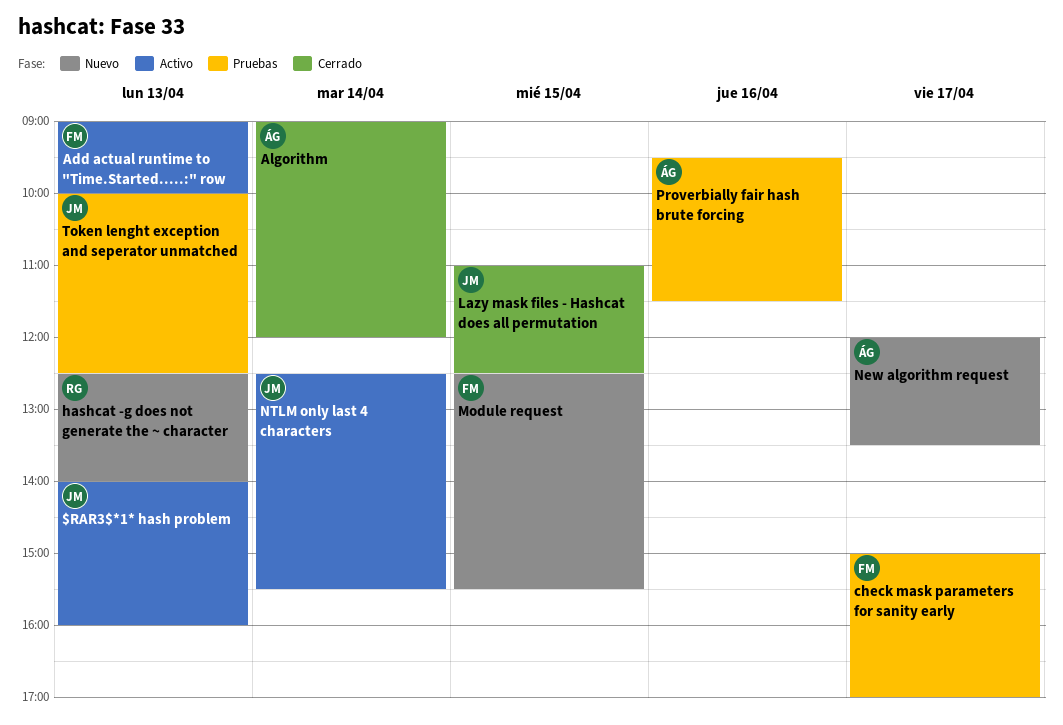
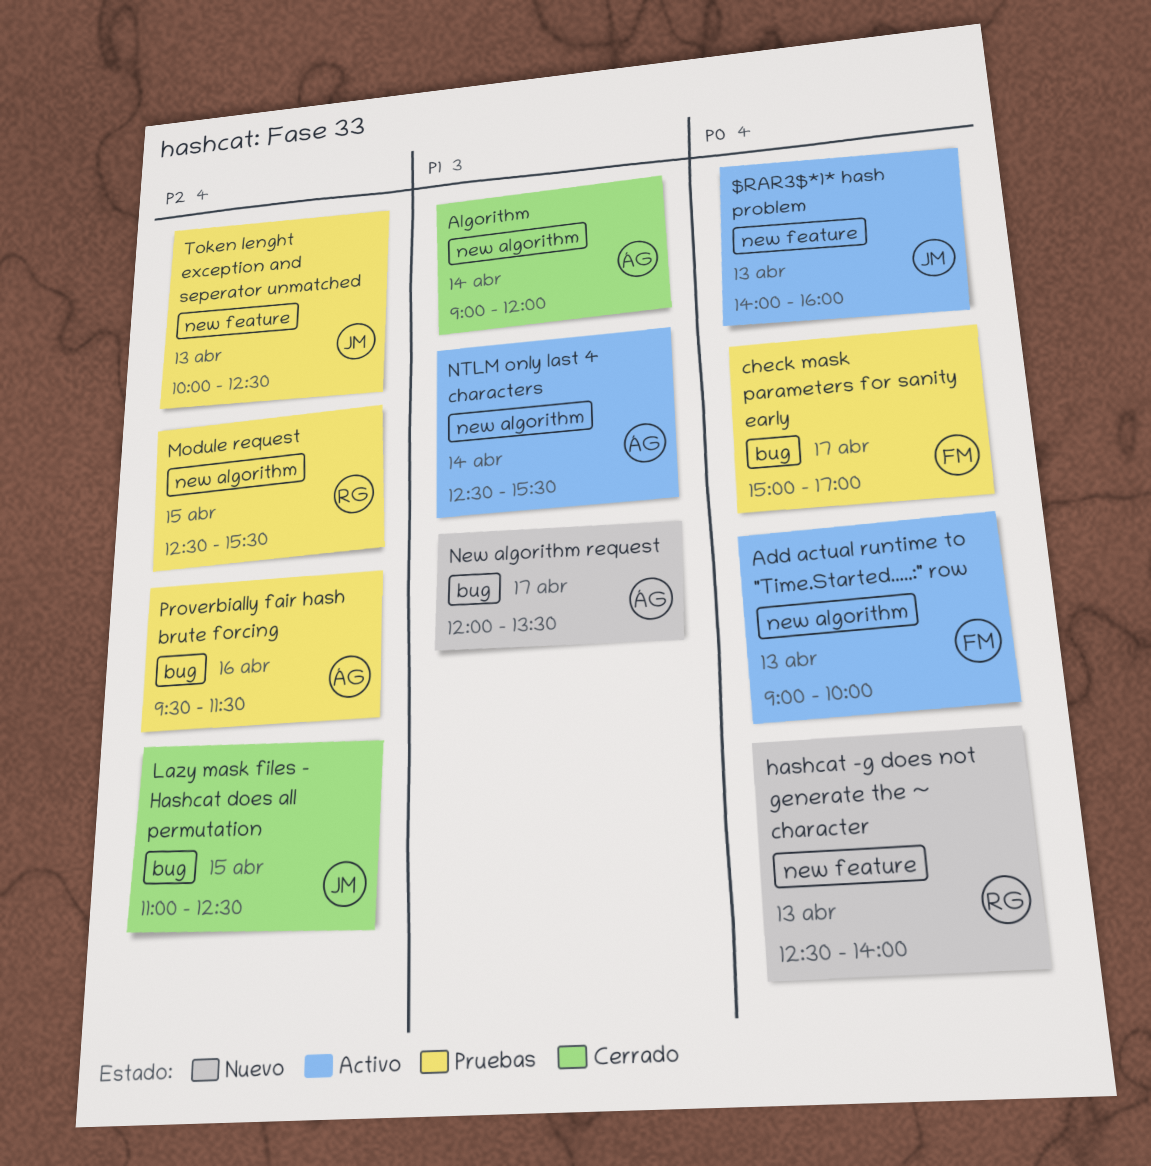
Module request, status: Nuevo -> Pruebas
Module request, owner: FM -> RG
NTLM only last 4 characters, owner: JM -> ÁG

